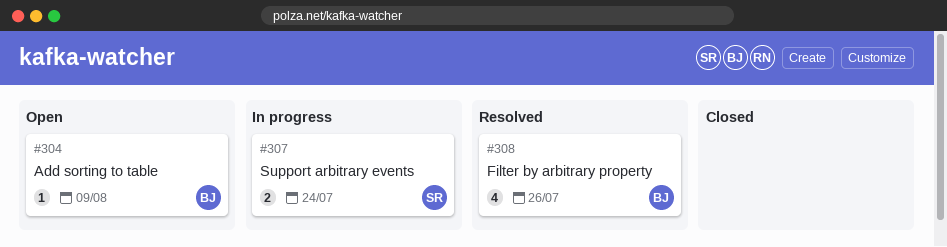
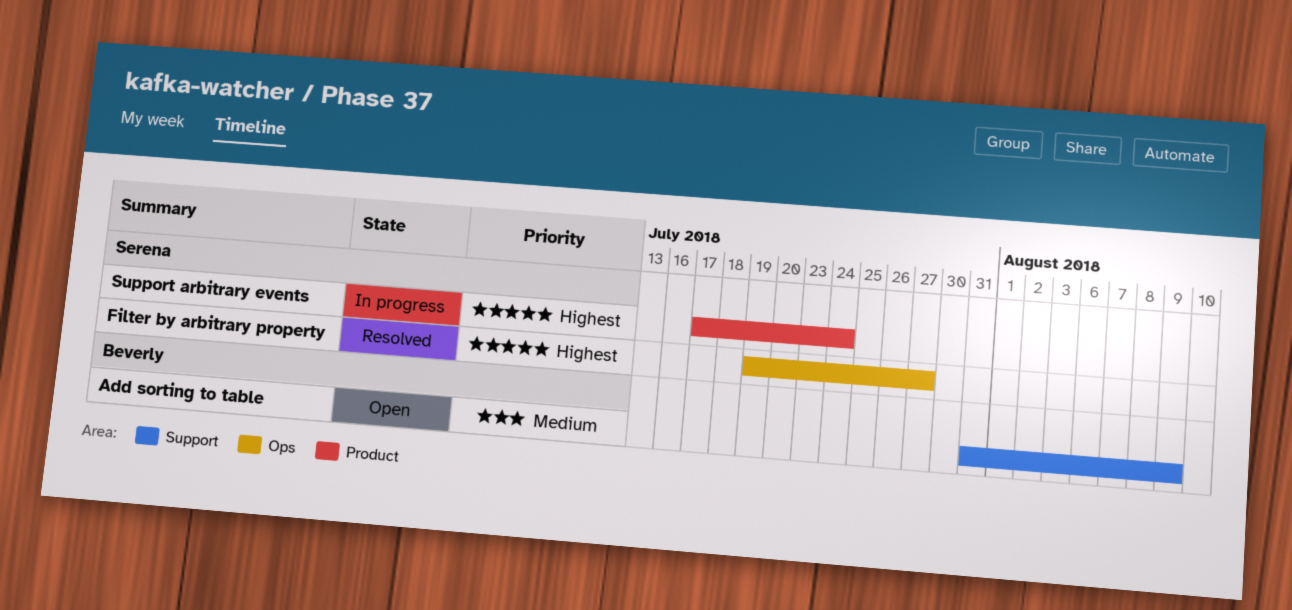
Filter by arbitrary property, owner: Beverly -> Serena
Filter by arbitrary property, due: Jul 26 -> Jul 27

